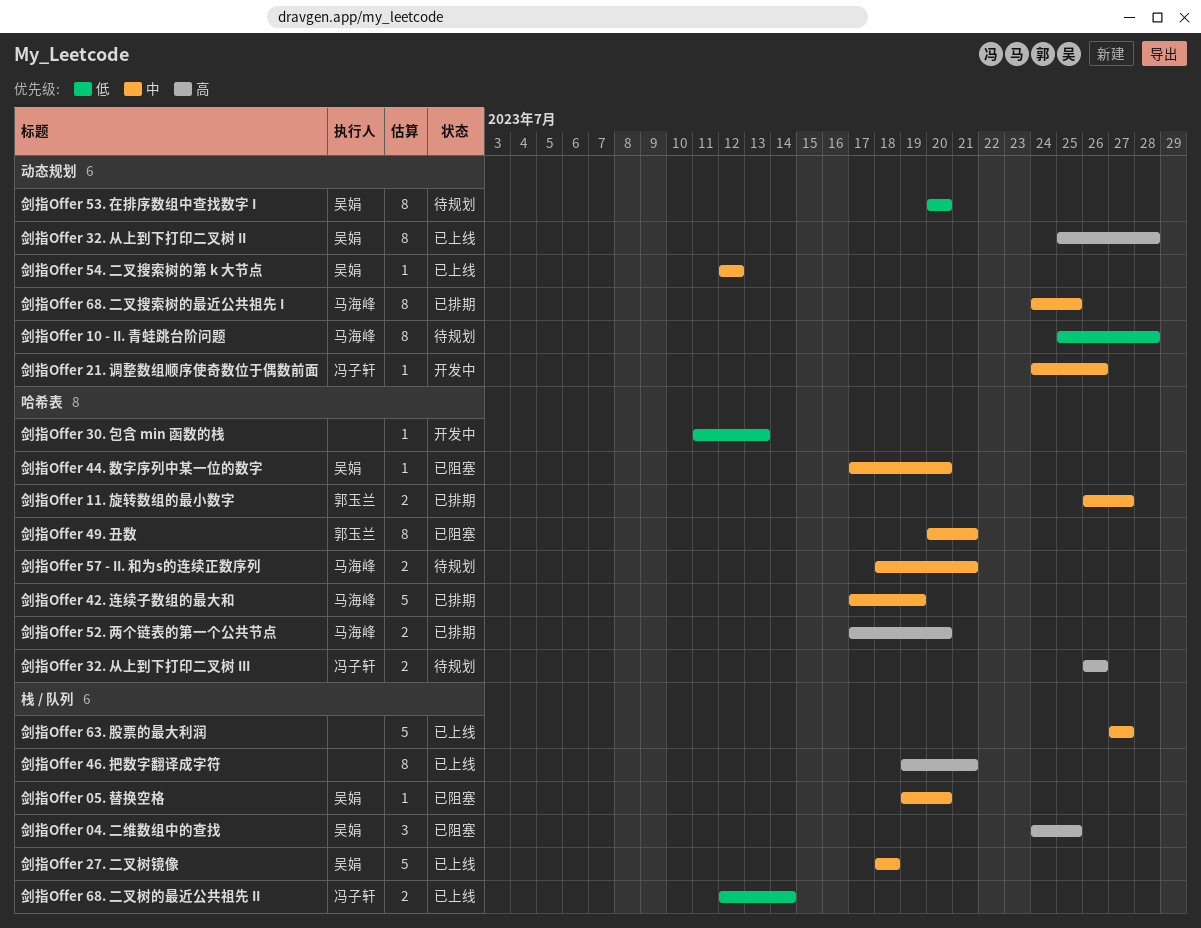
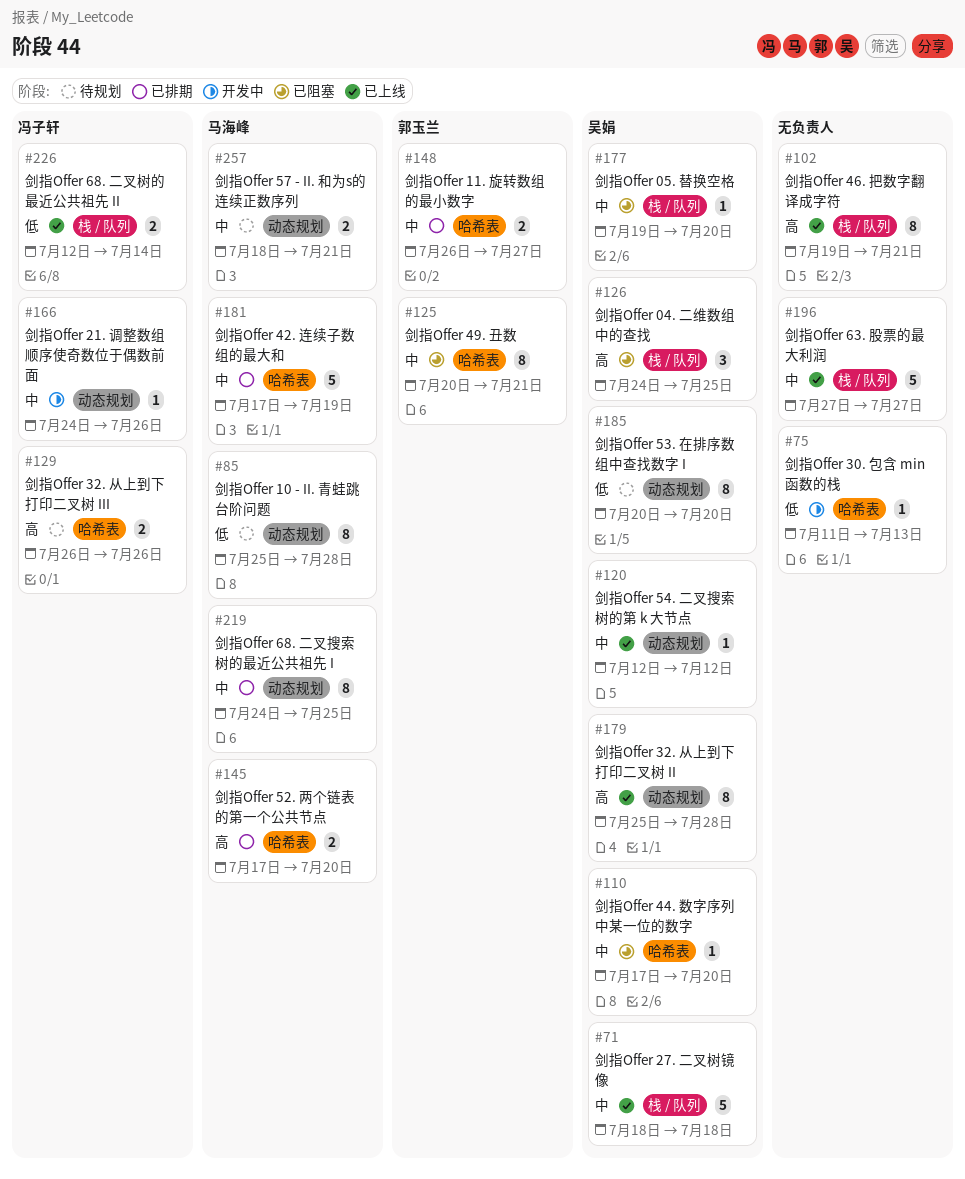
剑指Offer 57 - II. 和为s的连续正数序列, label: 哈希表 -> 动态规划

